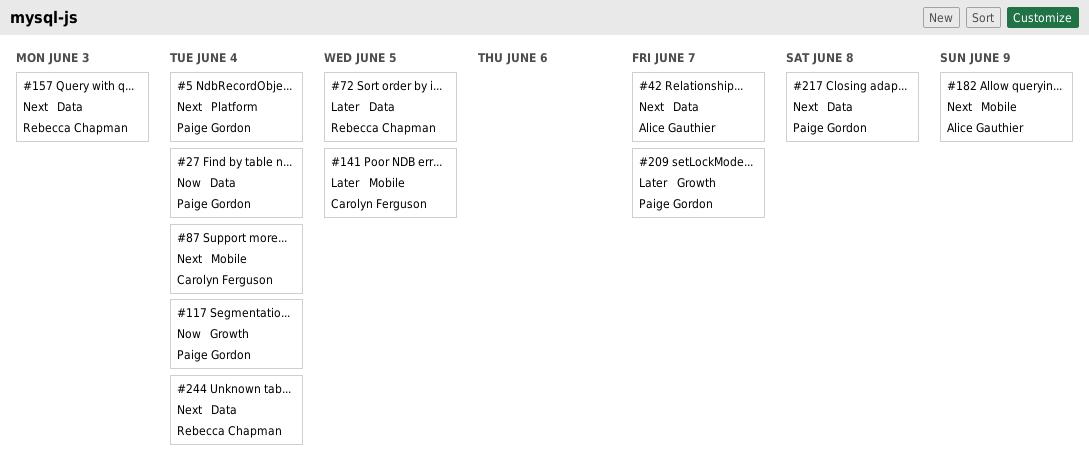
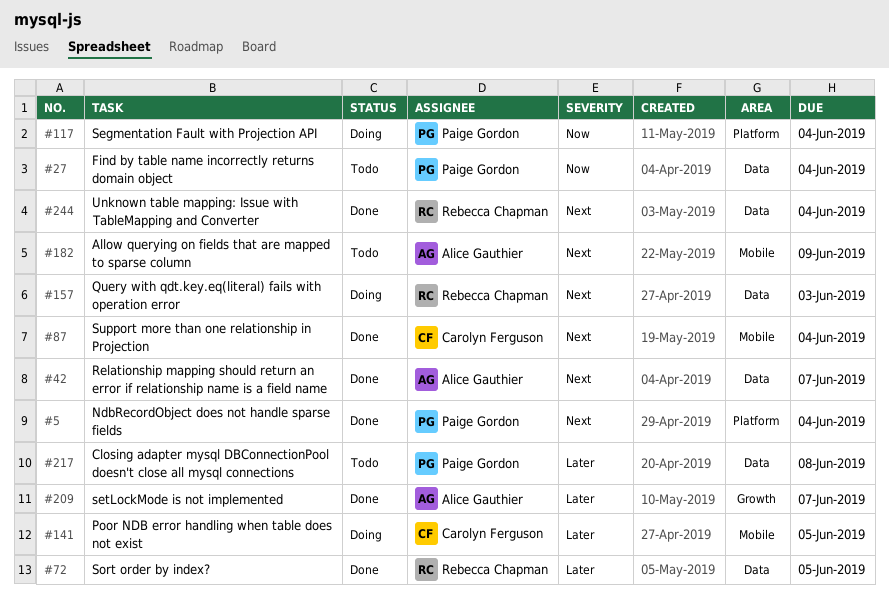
#117, label: Growth -> Platform
#209, owner: Paige Gordon -> Alice Gauthier
#217, priority: Next -> Later

